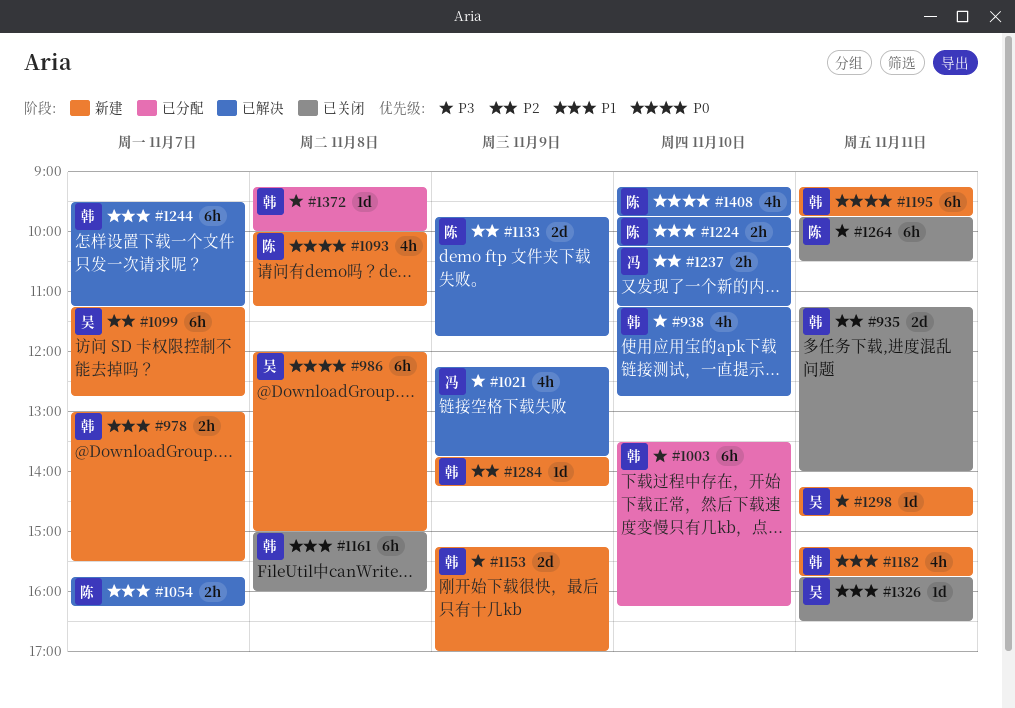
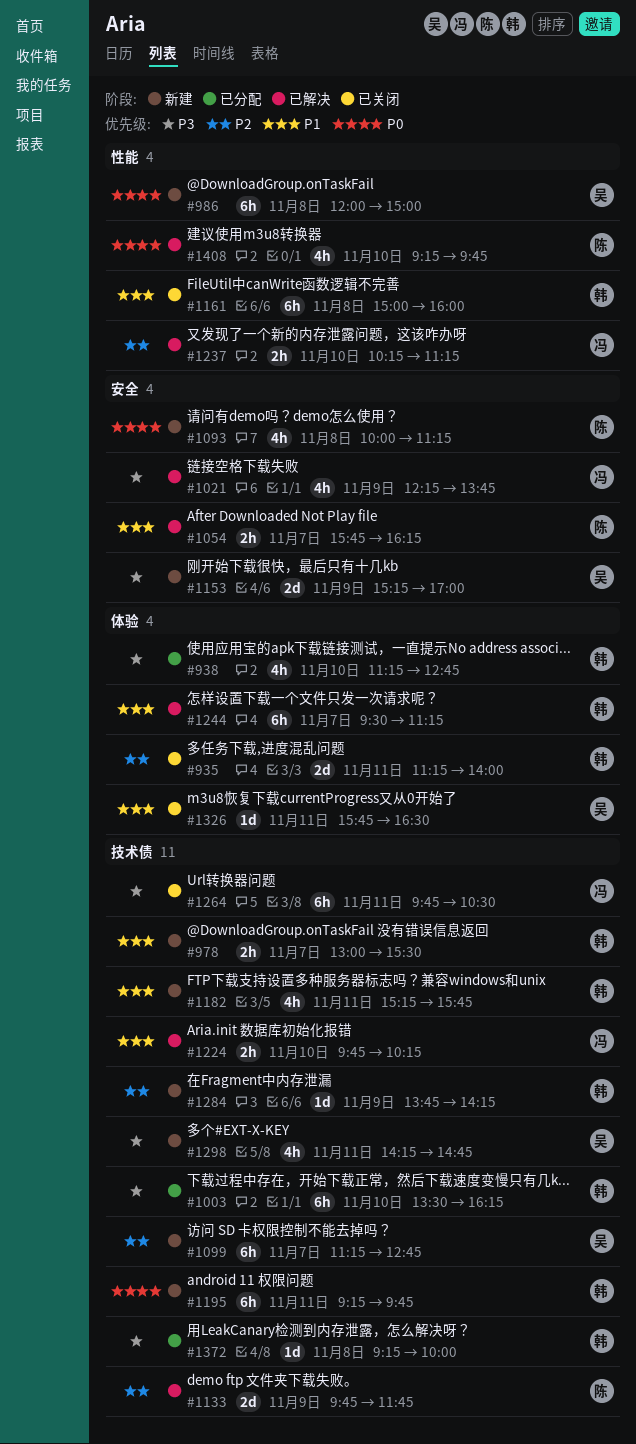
#938, status: 已解决 -> 已分配
#1153, owner: 韩 -> 吴
#1224, owner: 陈 -> 冯
#1264, owner: 陈 -> 冯
#1298, estimate: 1d -> 4h

